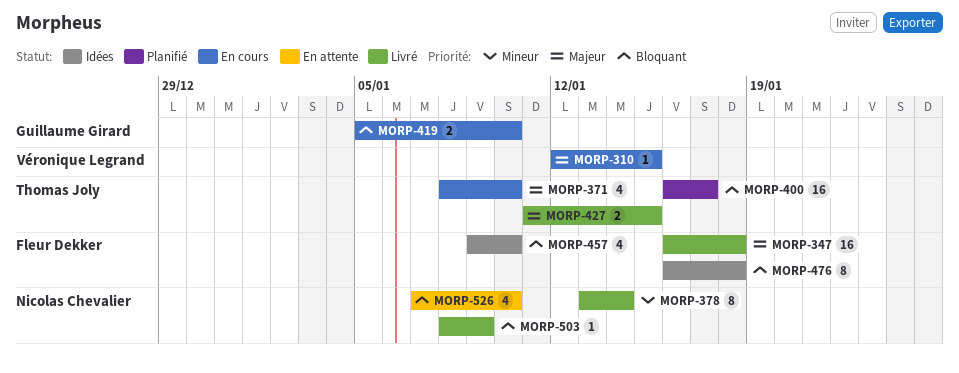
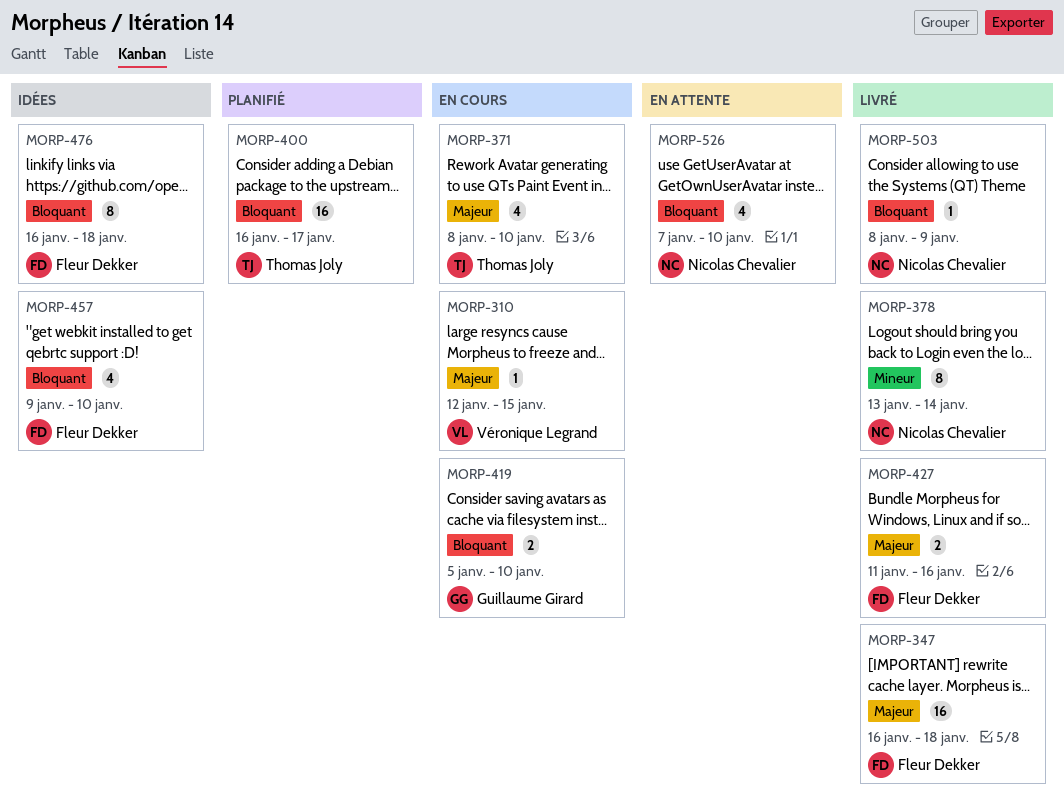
MORP-427, owner: Thomas Joly -> Fleur Dekker
MORP-427, due: Jan 15 -> Jan 16

